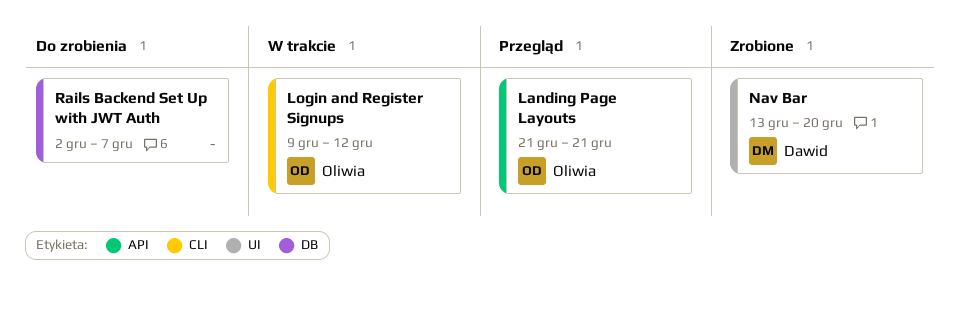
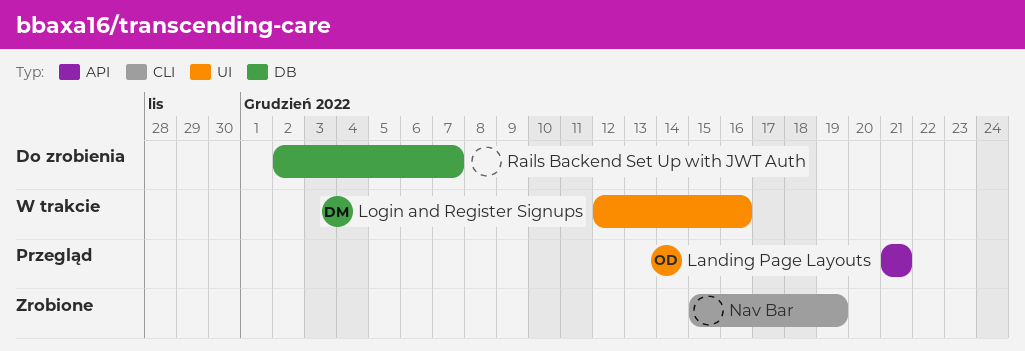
Login and Register Signups, owner: Oliwia -> Dawid
Login and Register Signups, label: CLI -> UI
Login and Register Signups, start: Dec 9 -> Dec 12
Login and Register Signups, due: Dec 12 -> Dec 16
Nav Bar, owner: Dawid -> none
Nav Bar, label: UI -> CLI
Nav Bar, start: Dec 13 -> Dec 15
Nav Bar, due: Dec 20 -> Dec 19

